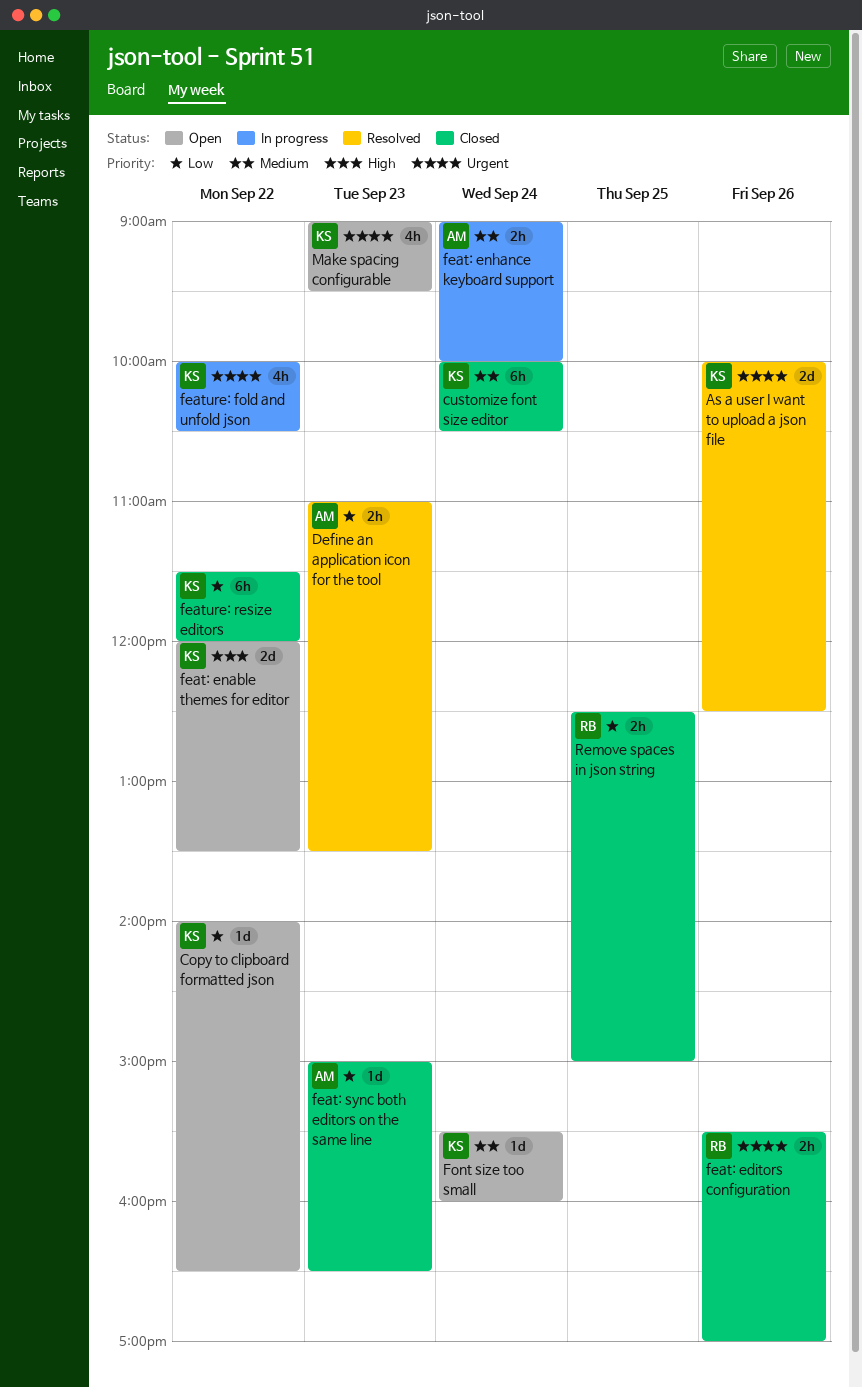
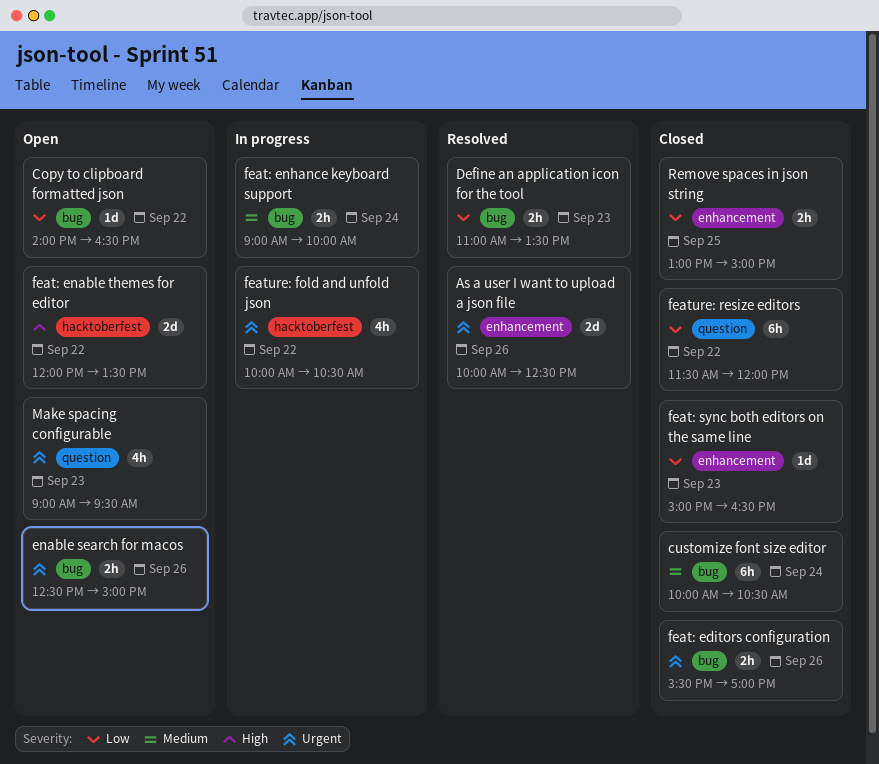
enable search for macos: none -> present
Font size too small: present -> none
Remove spaces in json string, begins: 12:30 -> 13:00

